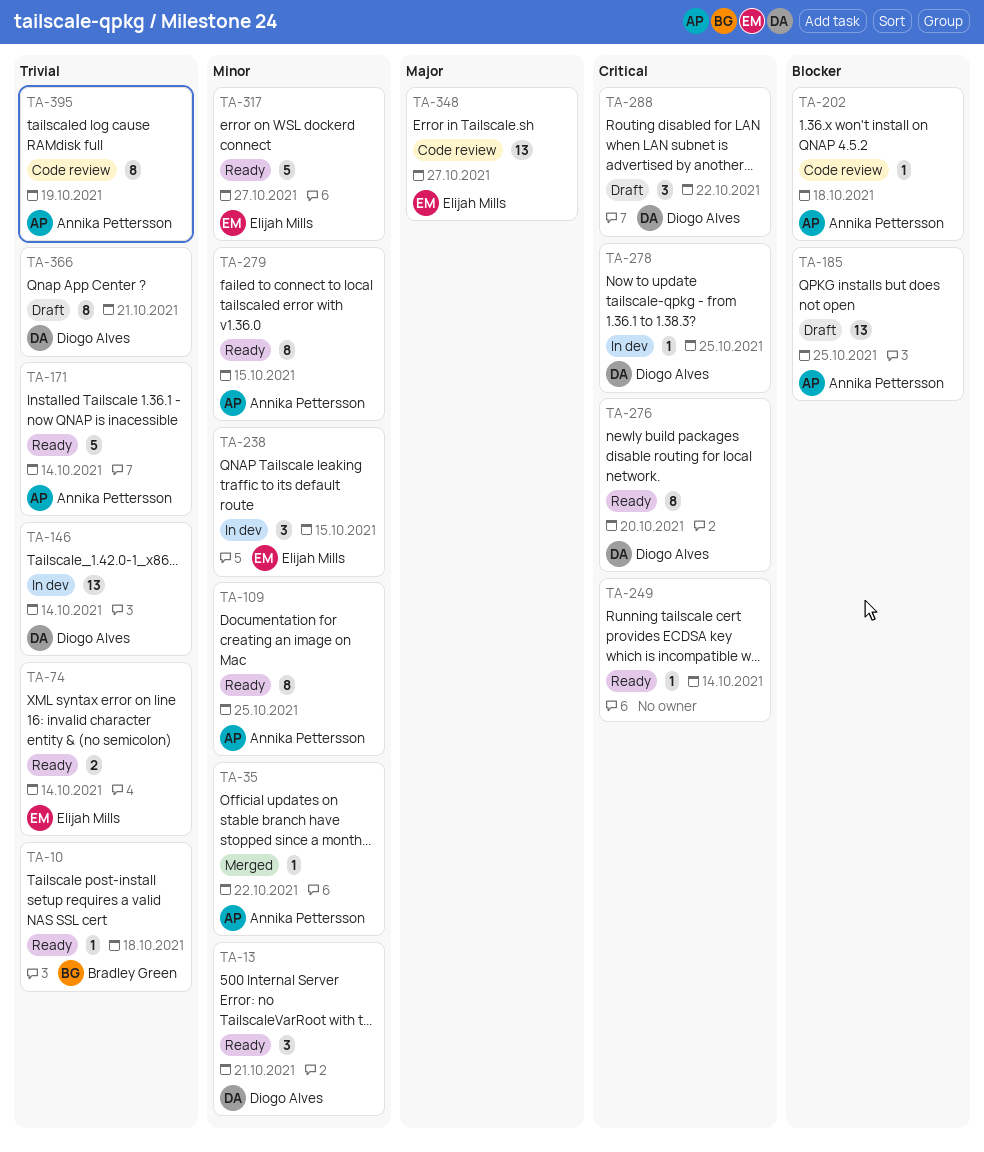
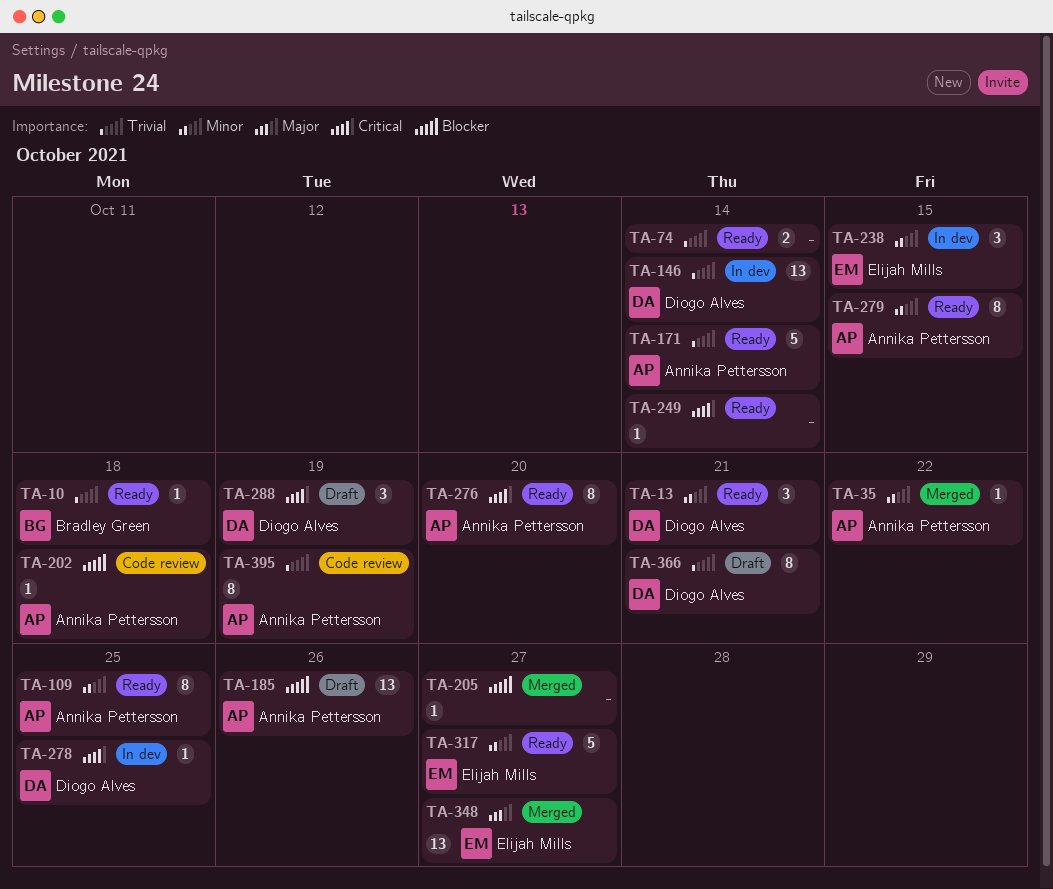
TA-74, owner: Elijah Mills -> none
TA-185, due: Oct 25 -> Oct 26
TA-205: none -> present
TA-276, owner: Diogo Alves -> Annika Pettersson
TA-288, due: Oct 22 -> Oct 19
TA-348, status: Code review -> Merged

